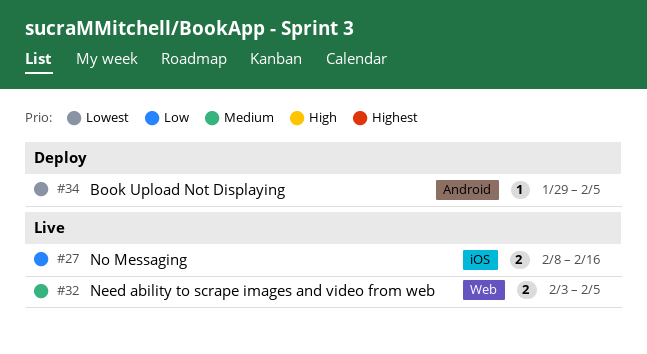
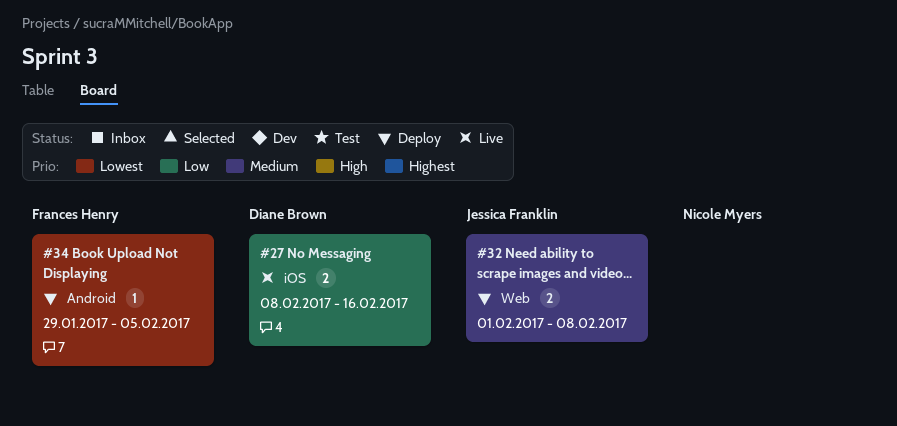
#32, status: Live -> Deploy
#32, start: Feb 3 -> Feb 1
#32, due: Feb 5 -> Feb 8

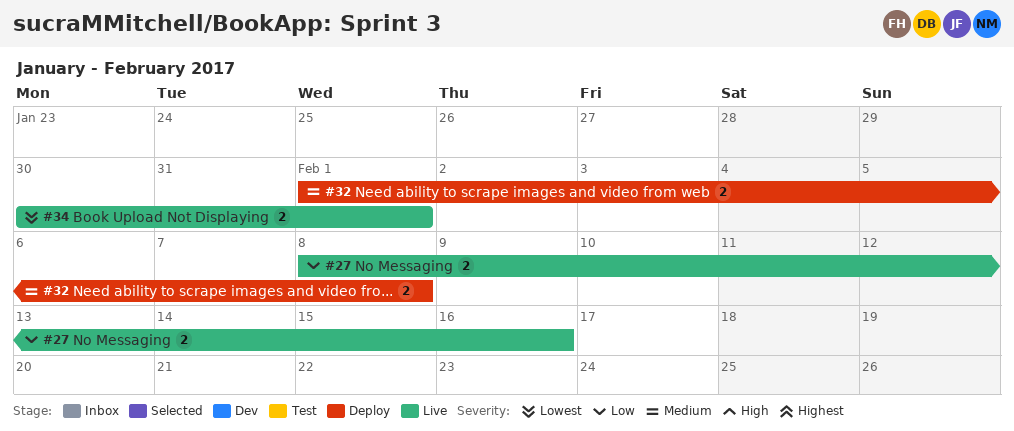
#34, status: Deploy -> Live
#34, estimate: 1 -> 2
#34, start: Jan 29 -> Jan 30
#34, due: Feb 5 -> Feb 1

